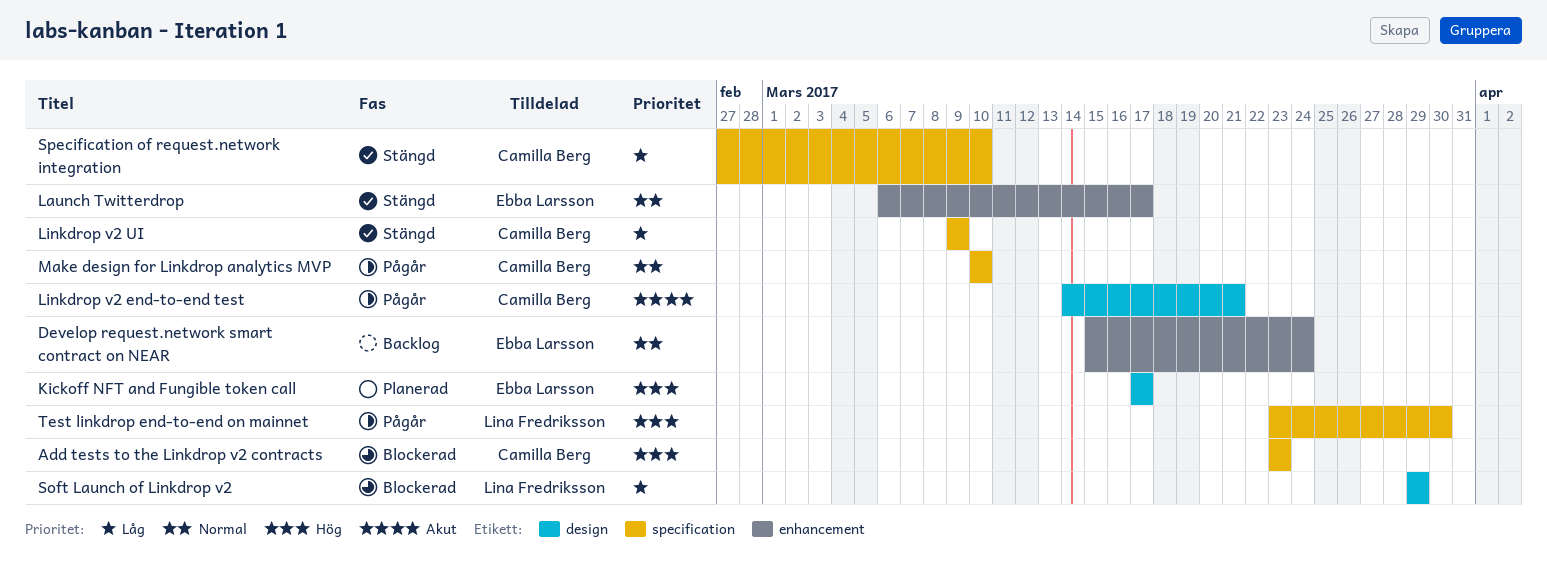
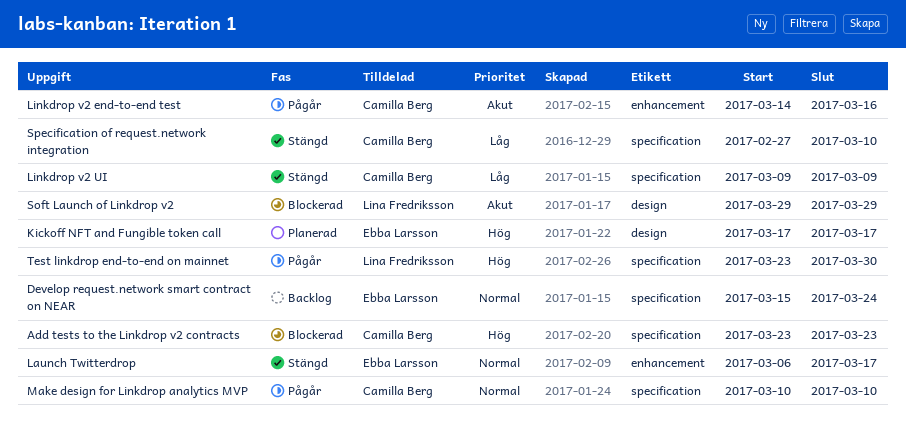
Develop request.network smart contract on NEAR, label: enhancement -> specification
Linkdrop v2 end-to-end test, label: design -> enhancement
Linkdrop v2 end-to-end test, due: Mar 21 -> Mar 16
Soft Launch of Linkdrop v2, priority: Låg -> Akut

